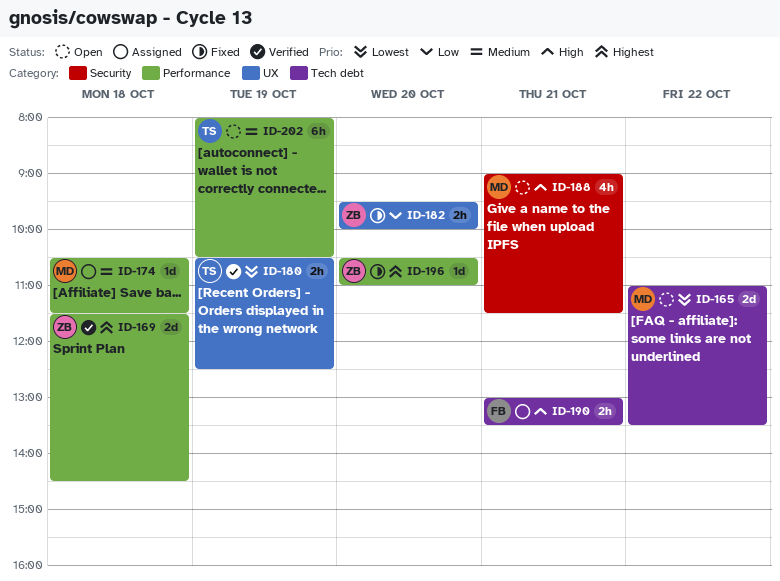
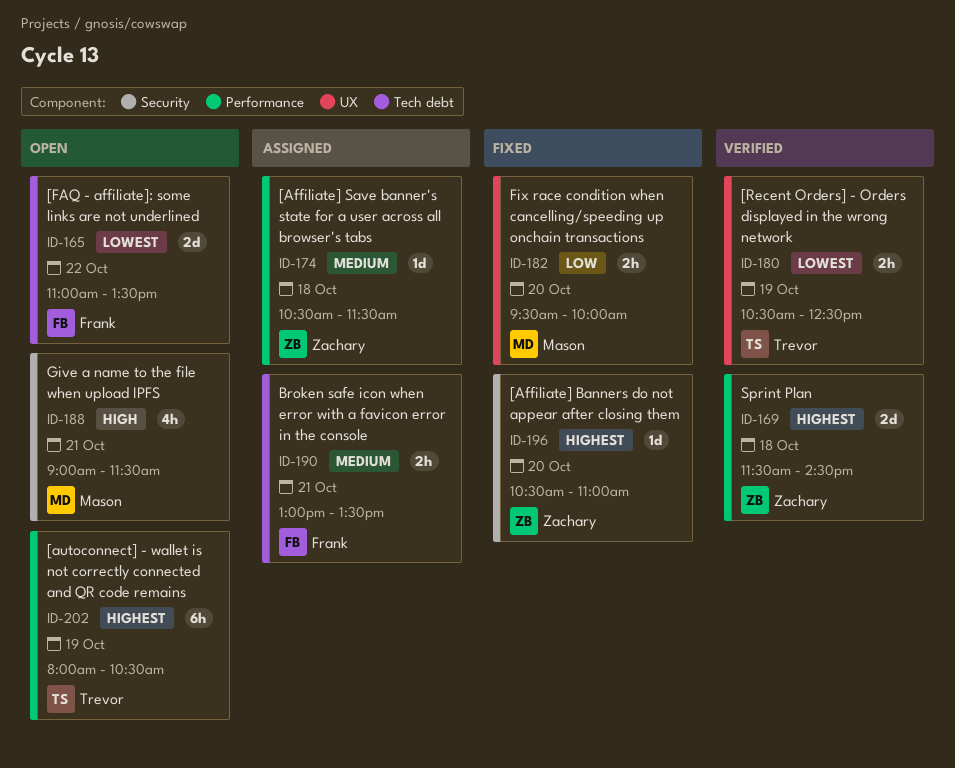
ID-165, owner: Mason -> Frank
ID-174, owner: Mason -> Zachary
ID-182, owner: Zachary -> Mason
ID-190, priority: High -> Medium
ID-196, label: Performance -> Security
ID-202, priority: Medium -> Highest

